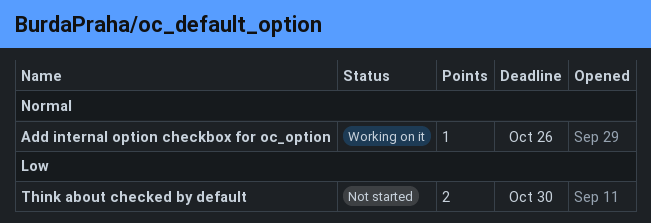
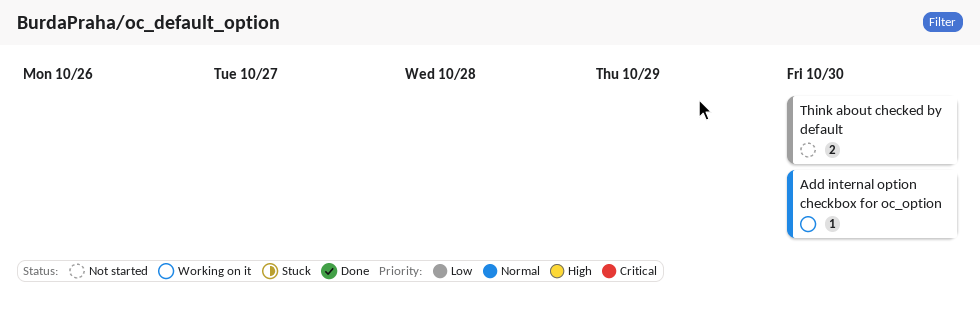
Add internal option checkbox for oc_option, due: Oct 26 -> Oct 30

